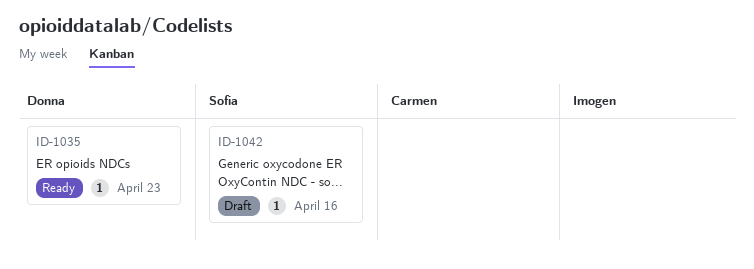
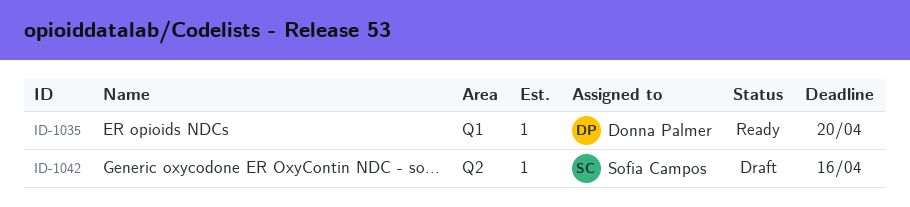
ID-1035, due: Apr 23 -> Apr 20

